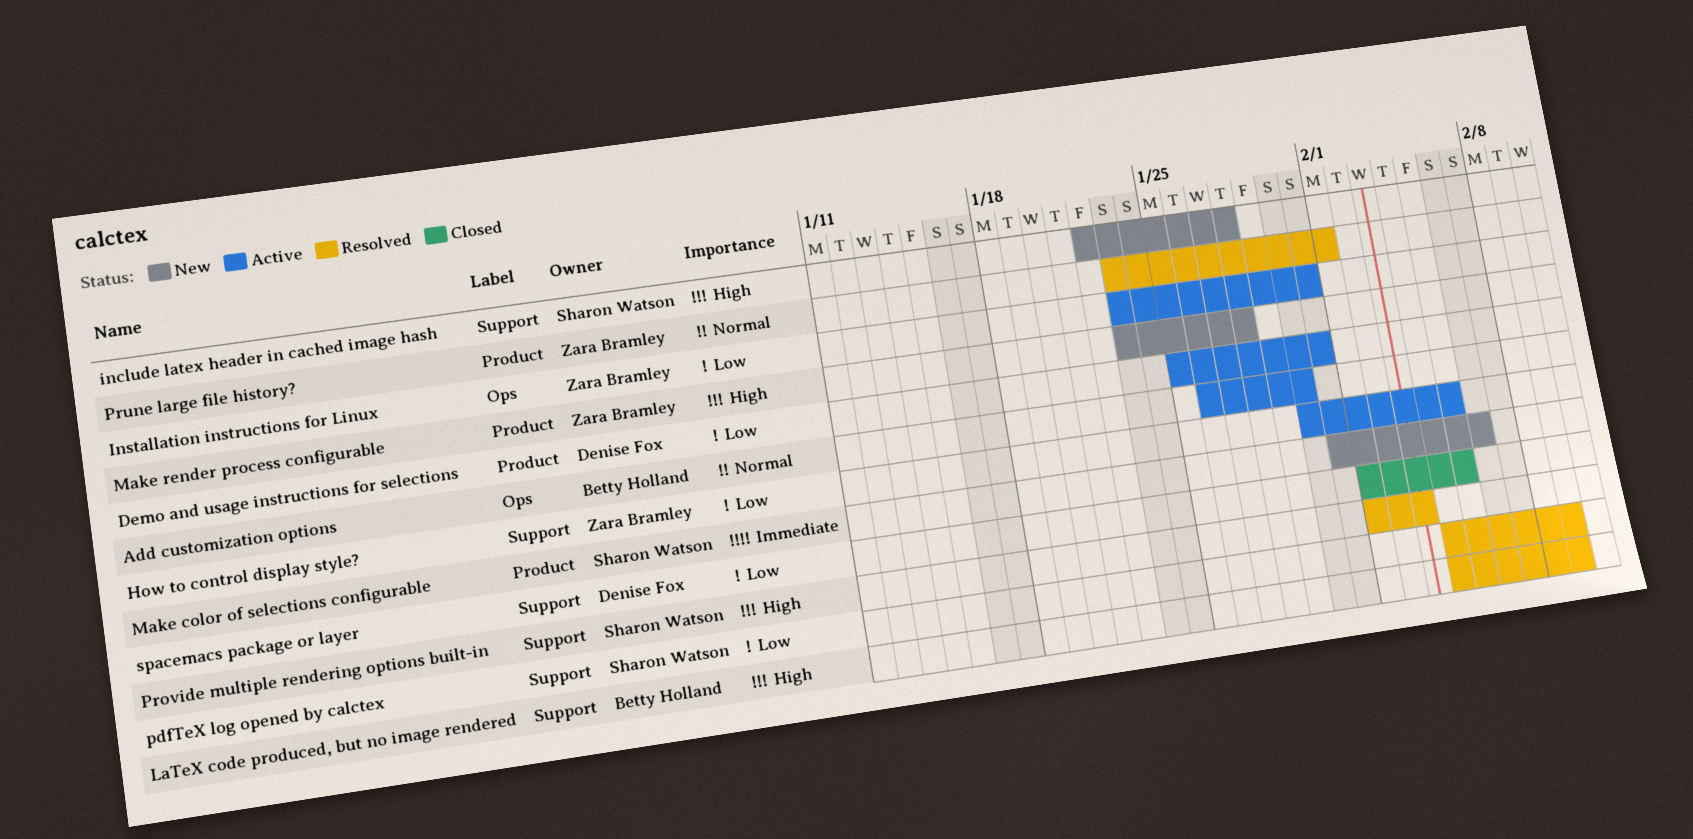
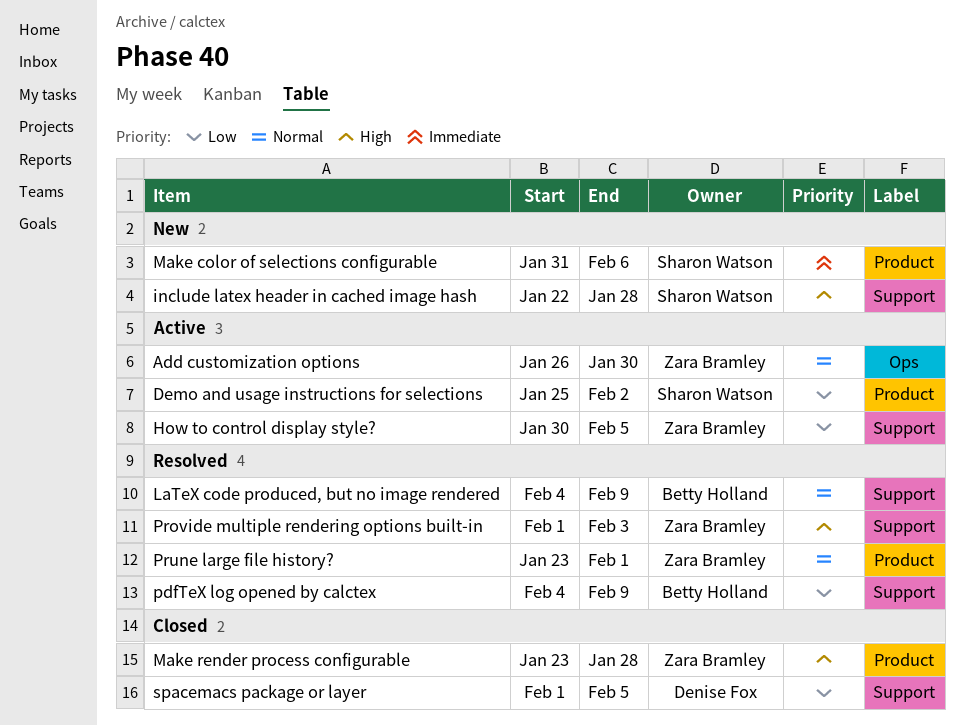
Add customization options, owner: Betty Holland -> Zara Bramley
Demo and usage instructions for selections, owner: Denise Fox -> Sharon Watson
Demo and usage instructions for selections, due: Jan 31 -> Feb 2
Installation instructions for Linux: present -> none
LaTeX code produced, but no image rendered, priority: High -> Normal
Make render process configurable, status: New -> Closed
pdfTeX log opened by calctex, owner: Sharon Watson -> Betty Holland
Provide multiple rendering options built-in, owner: Sharon Watson -> Zara Bramley

